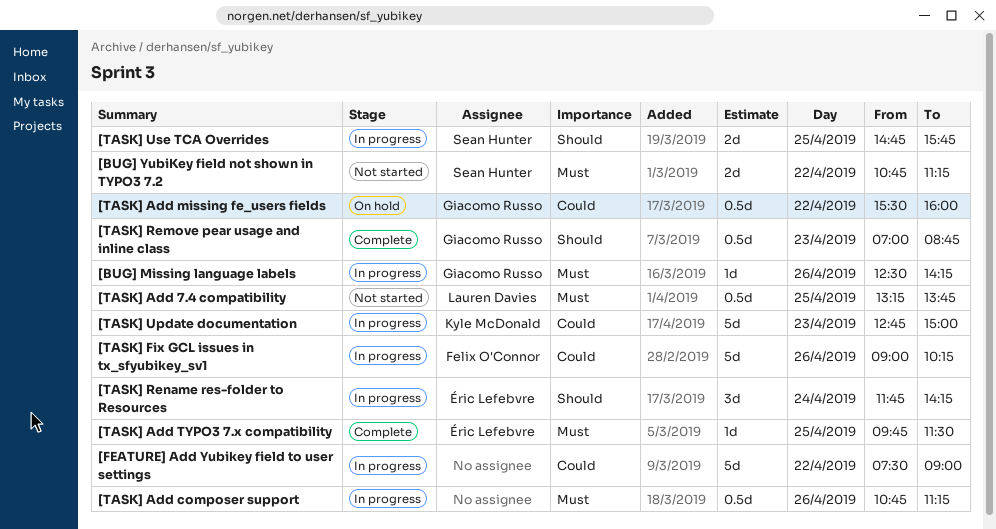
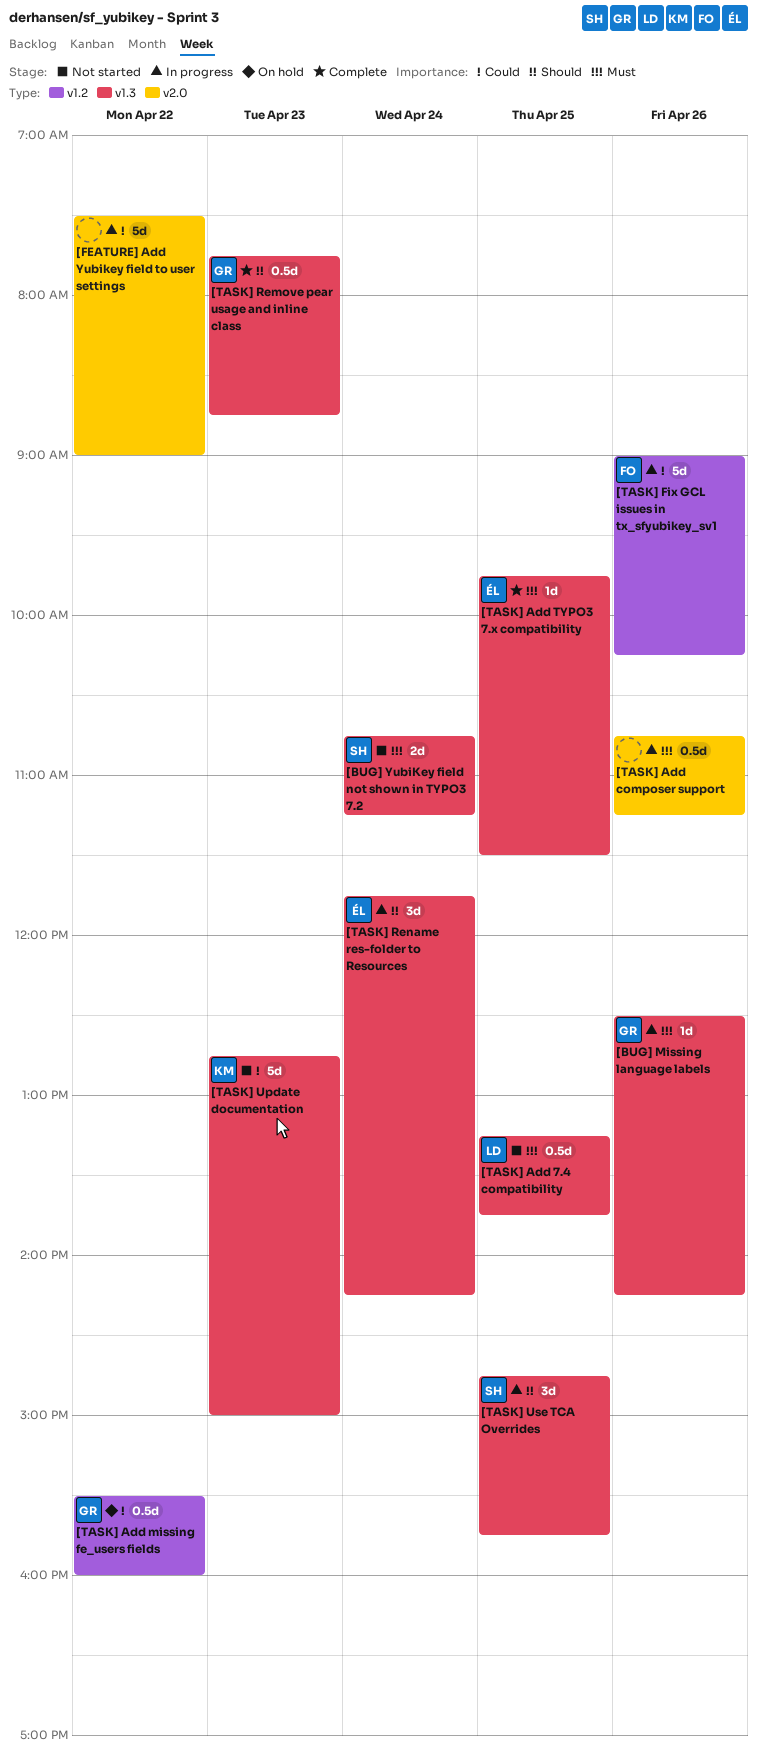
[BUG] YubiKey field not shown in TYPO3 7.2, day: Apr 22 -> Apr 24
[TASK] Remove pear usage and inline class, begins: 07:00 -> 07:45
[TASK] Update documentation, status: In progress -> Not started
[TASK] Use TCA Overrides, estimate: 2d -> 3d

